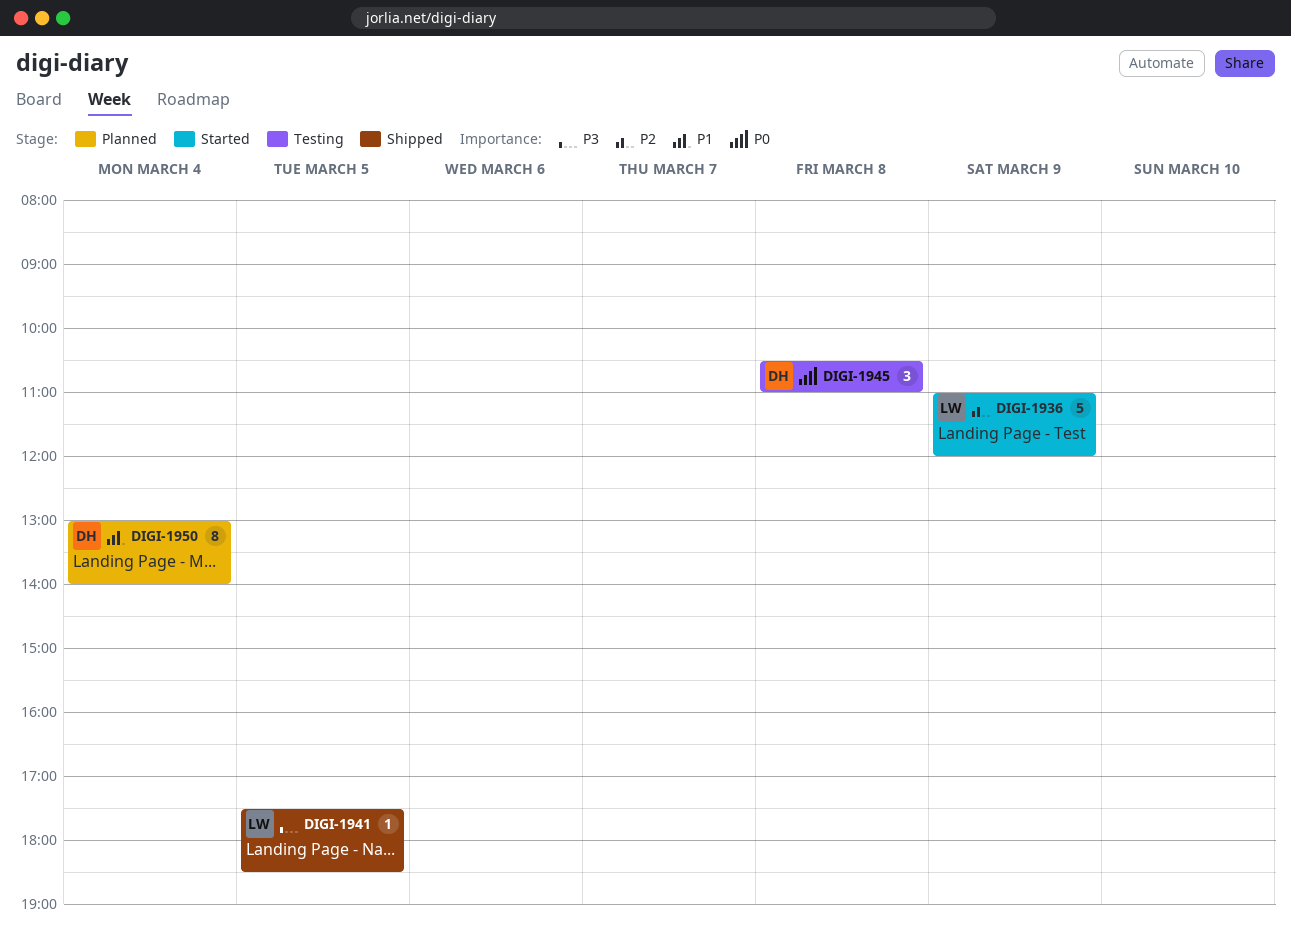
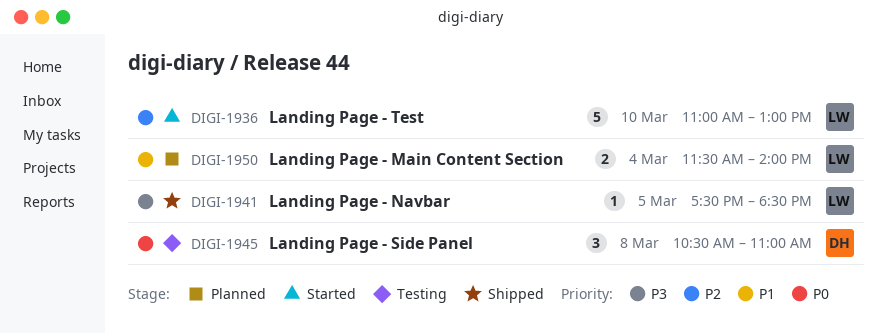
DIGI-1936, day: Mar 9 -> Mar 10
DIGI-1936, ends: 12:00 -> 13:00
DIGI-1950, owner: DH -> LW
DIGI-1950, estimate: 8 -> 2
DIGI-1950, begins: 13:00 -> 11:30

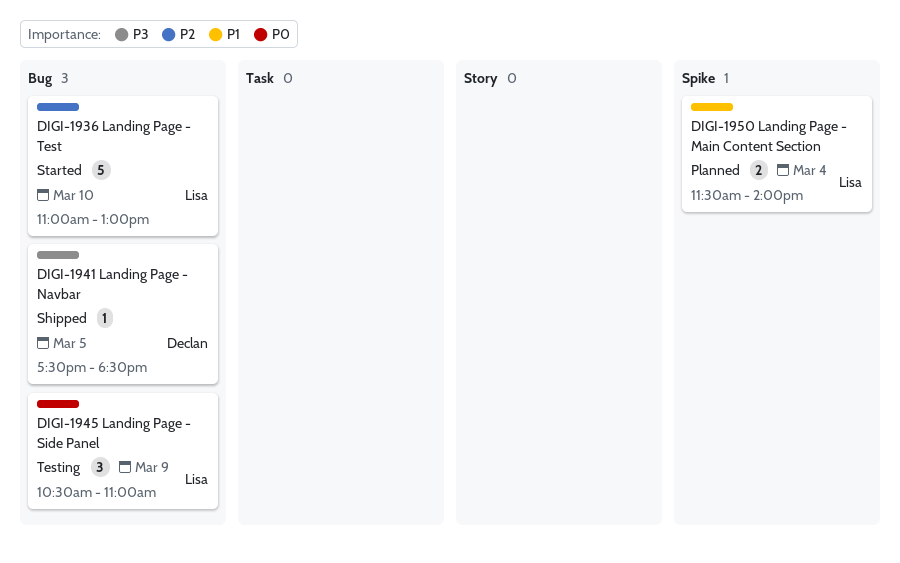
DIGI-1941, owner: Lisa -> Declan
DIGI-1945, owner: Declan -> Lisa
DIGI-1945, day: Mar 8 -> Mar 9

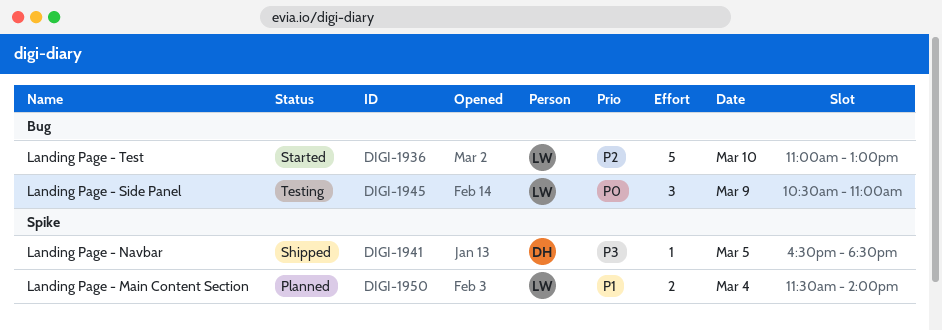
DIGI-1941, label: Bug -> Spike
DIGI-1941, begins: 17:30 -> 16:30

